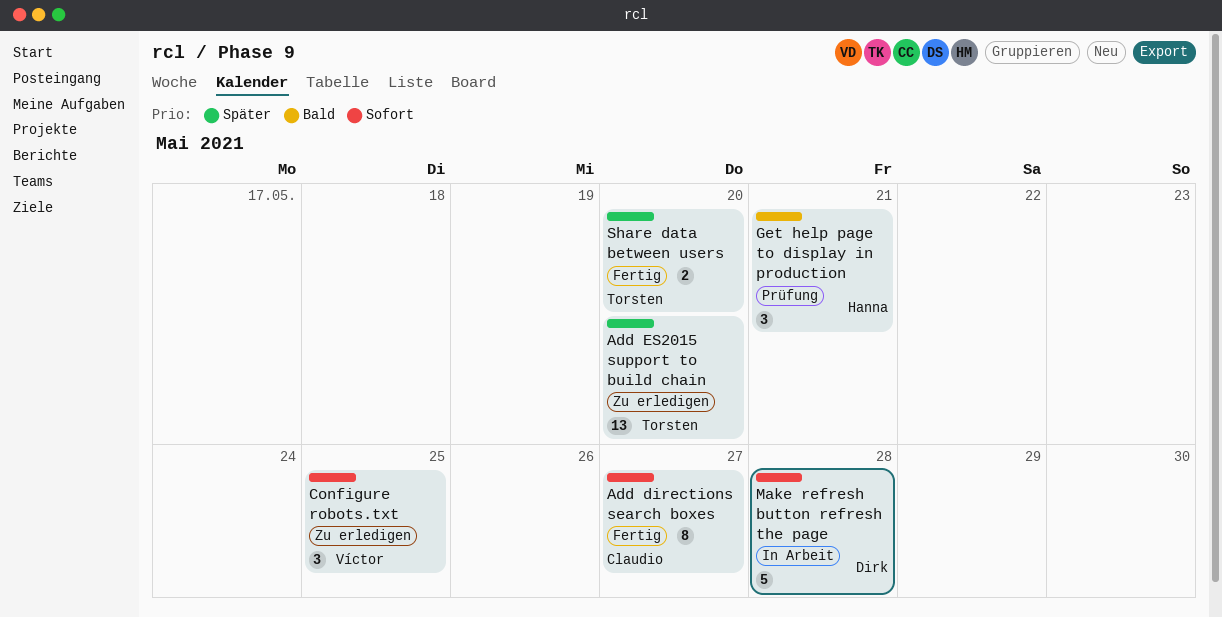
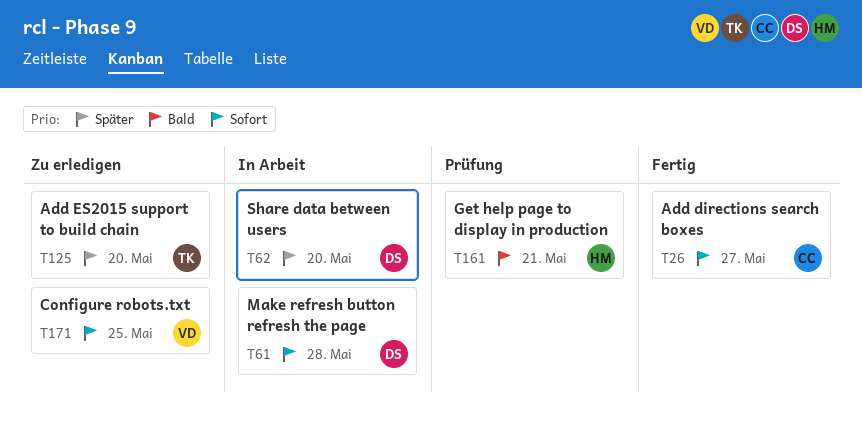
Share data between users, status: Fertig -> In Arbeit
Share data between users, owner: Torsten -> Dirk

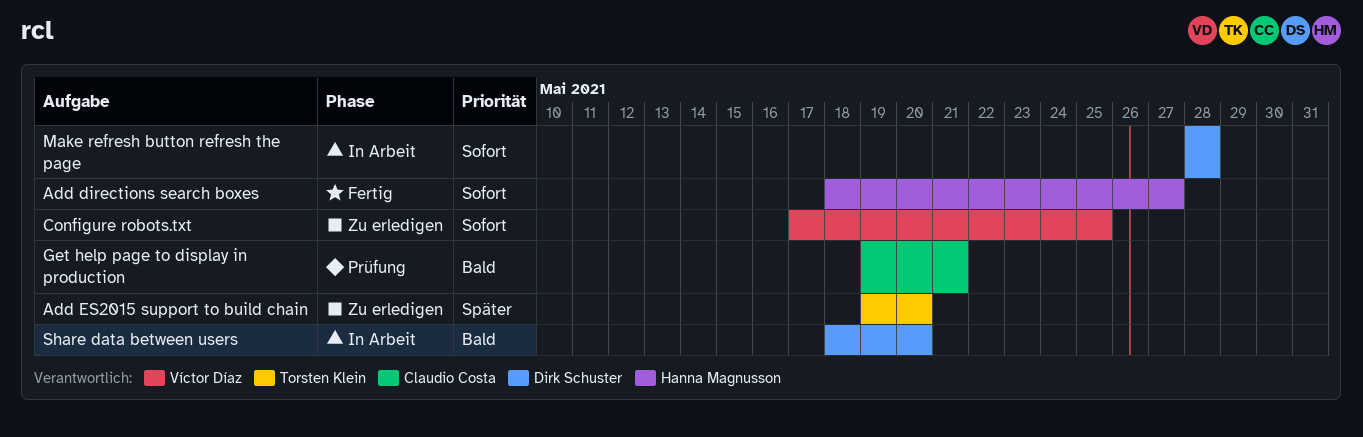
Add directions search boxes, owner: Claudio Costa -> Hanna Magnusson
Get help page to display in production, owner: Hanna Magnusson -> Claudio Costa
Share data between users, priority: Später -> Bald

